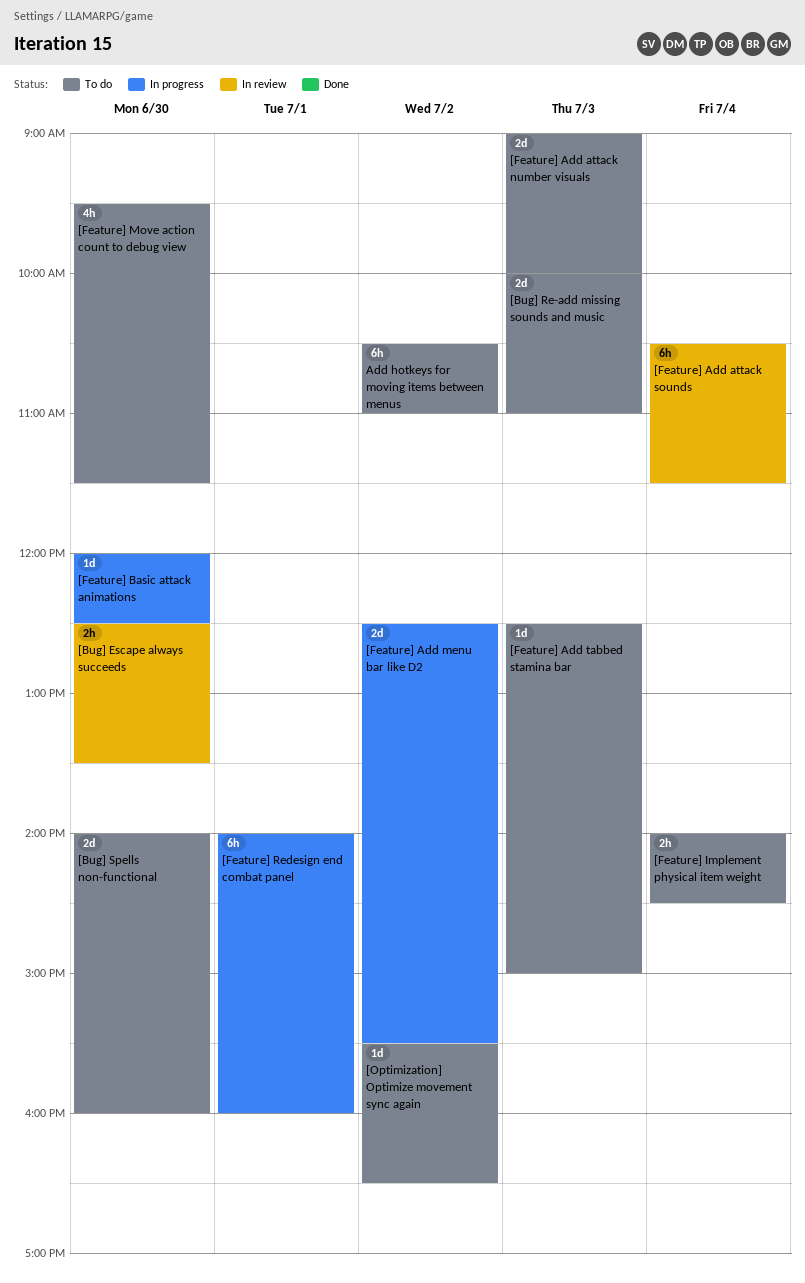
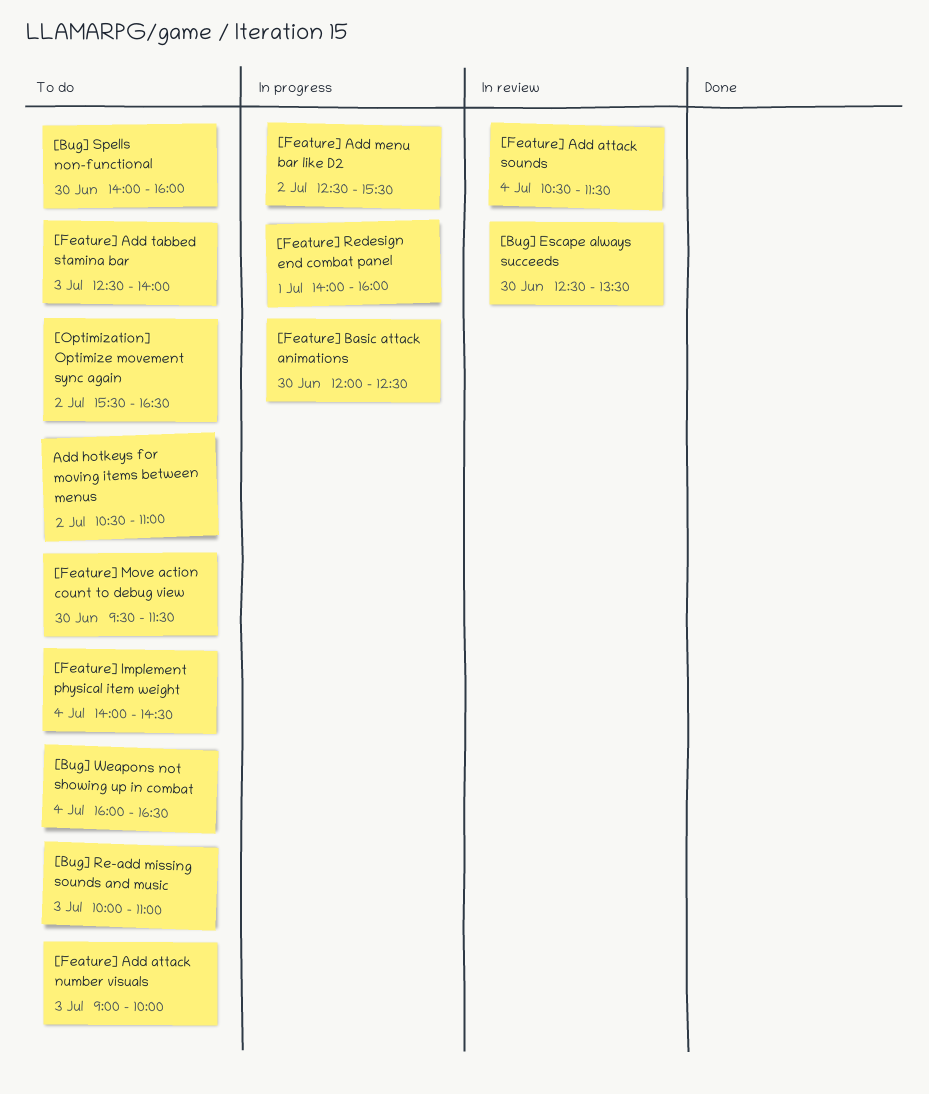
[Bug] Weapons not showing up in combat: none -> present
[Feature] Add tabbed stamina bar, ends: 15:00 -> 14:00

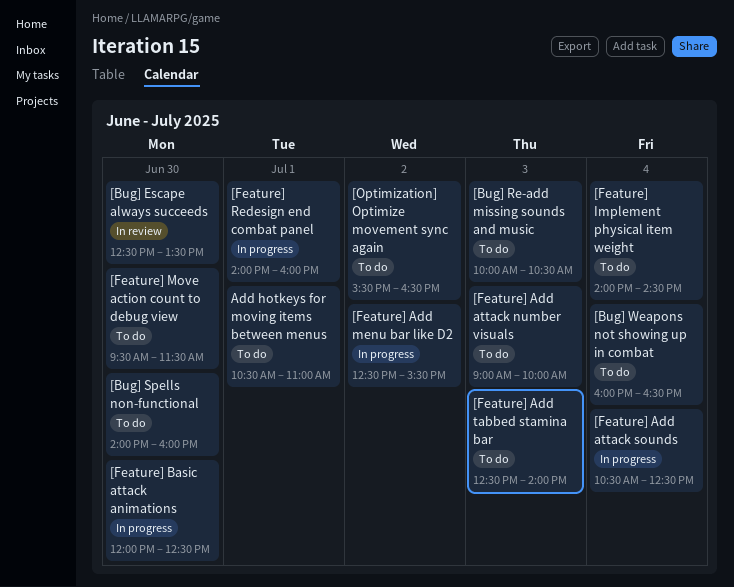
[Bug] Re-add missing sounds and music, ends: 11:00 -> 10:30
[Feature] Add attack sounds, status: In review -> In progress
[Feature] Add attack sounds, ends: 11:30 -> 12:30
Add hotkeys for moving items between menus, day: Jul 2 -> Jul 1

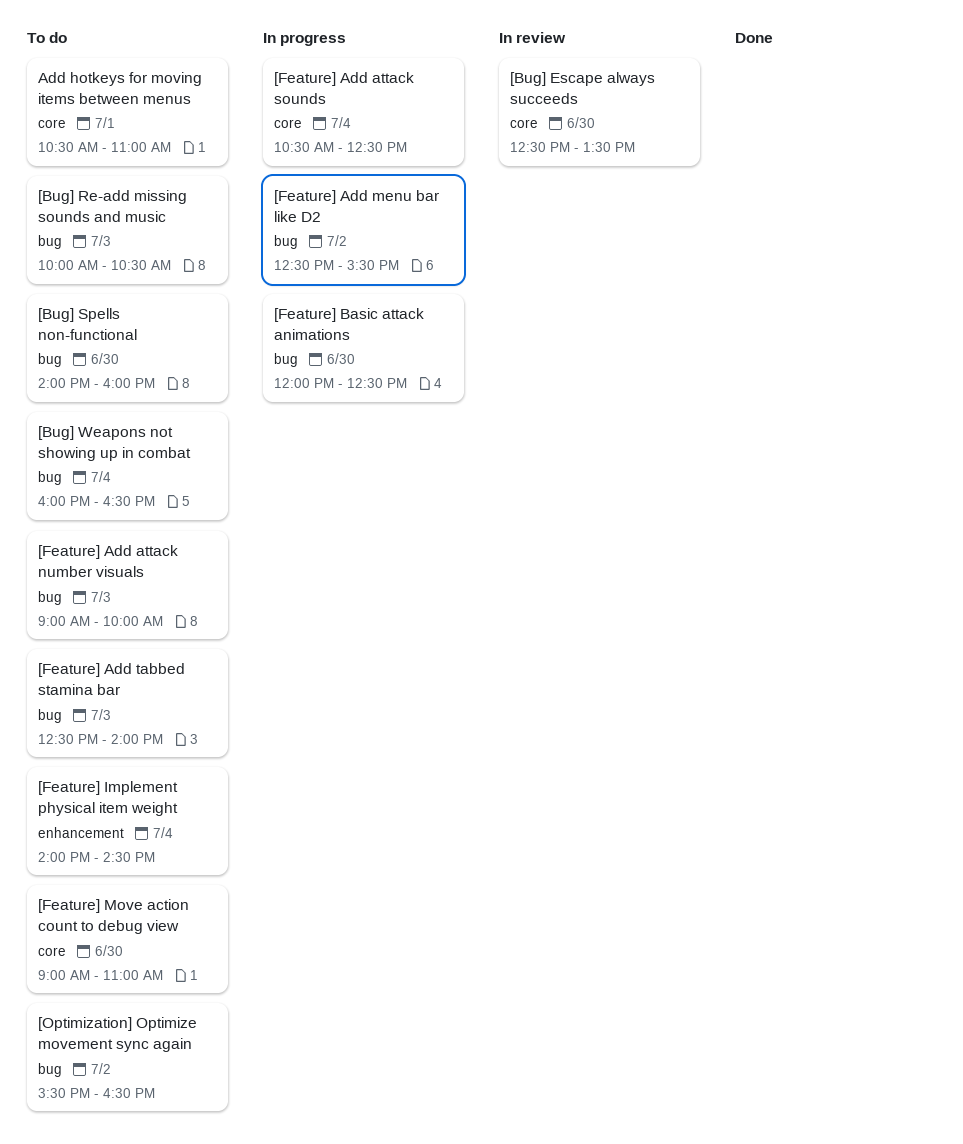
[Feature] Move action count to debug view, begins: 09:30 -> 09:00
[Feature] Move action count to debug view, ends: 11:30 -> 11:00
[Feature] Redesign end combat panel: present -> none

